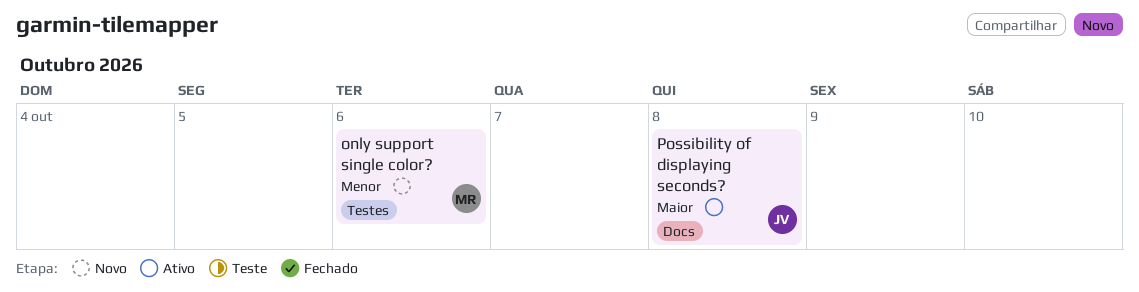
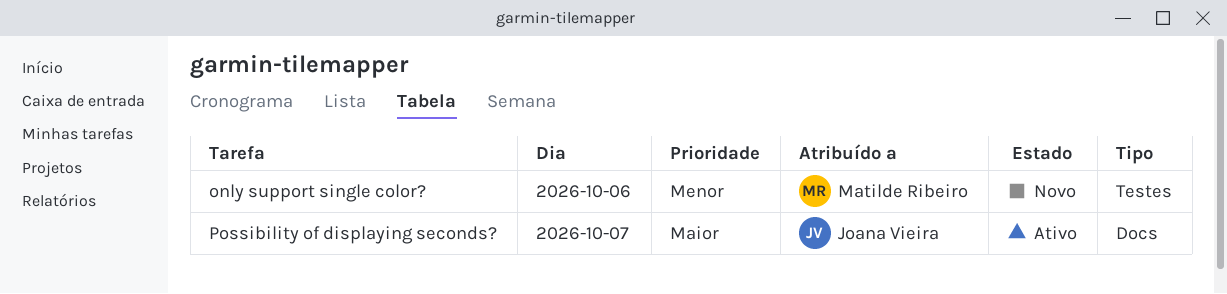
Possibility of displaying seconds?, day: Oct 8 -> Oct 7

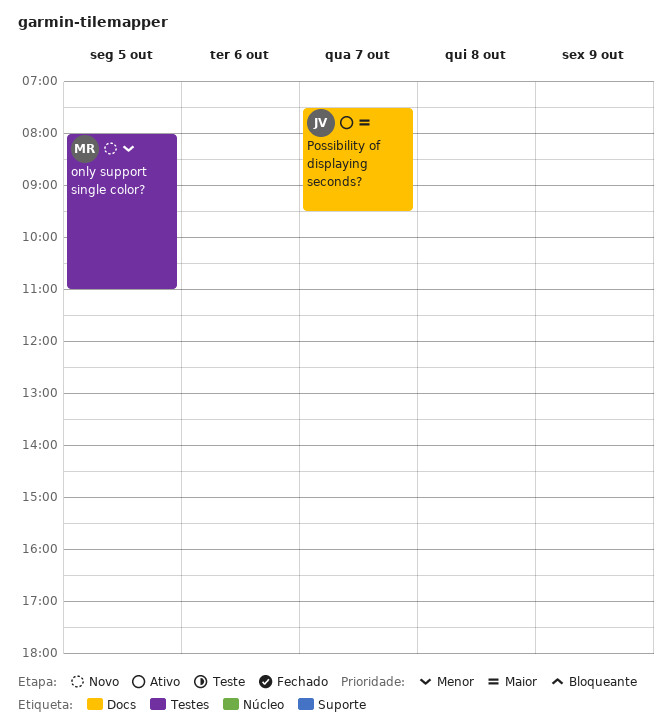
only support single color?, day: Oct 6 -> Oct 5

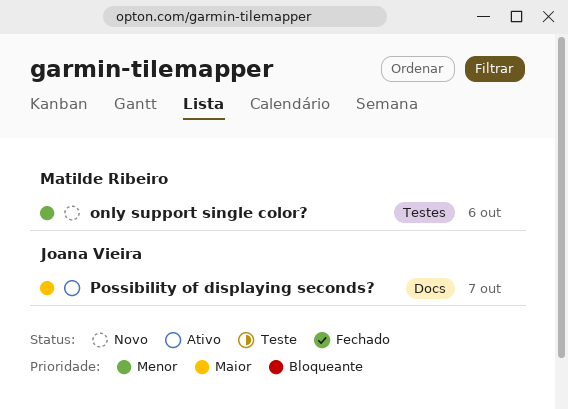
only support single color?, day: Oct 5 -> Oct 6

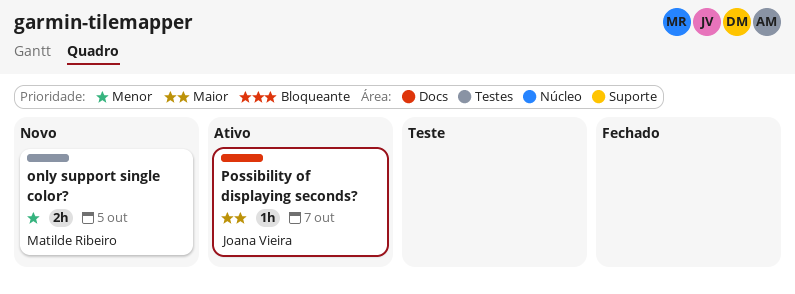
only support single color?, day: Oct 6 -> Oct 5

